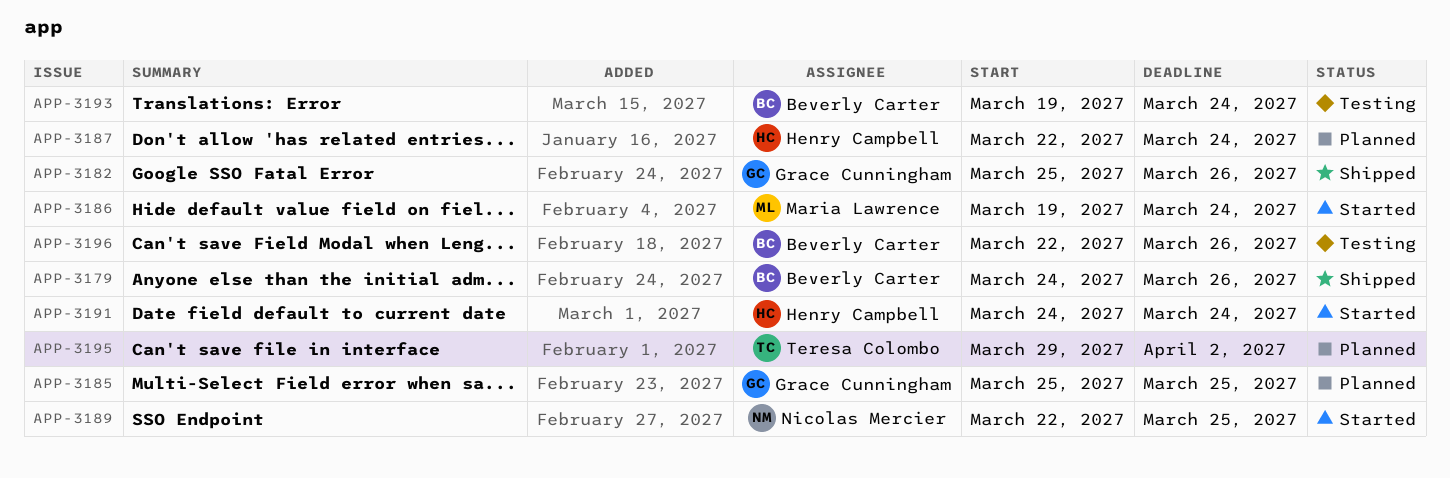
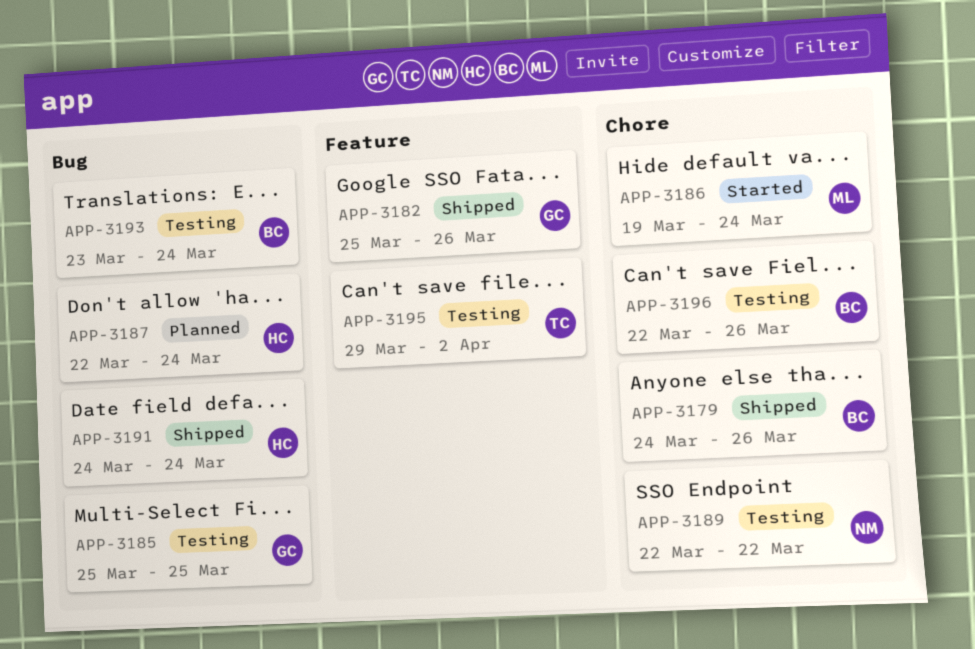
APP-3185, status: Planned -> Testing
APP-3189, status: Started -> Testing
APP-3189, due: Mar 25 -> Mar 22
APP-3191, status: Started -> Shipped
APP-3193, start: Mar 19 -> Mar 23
APP-3195, status: Planned -> Testing

